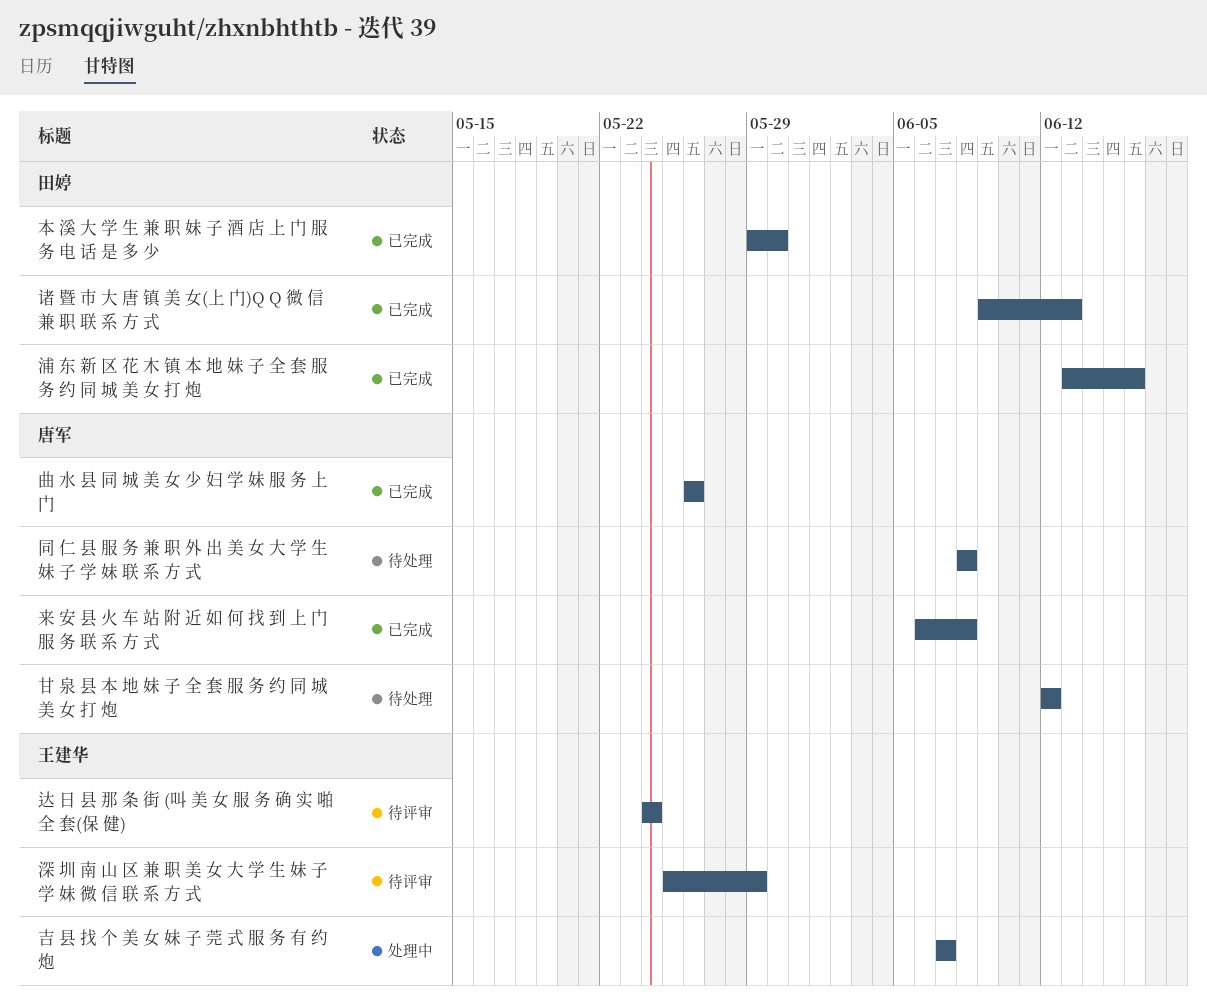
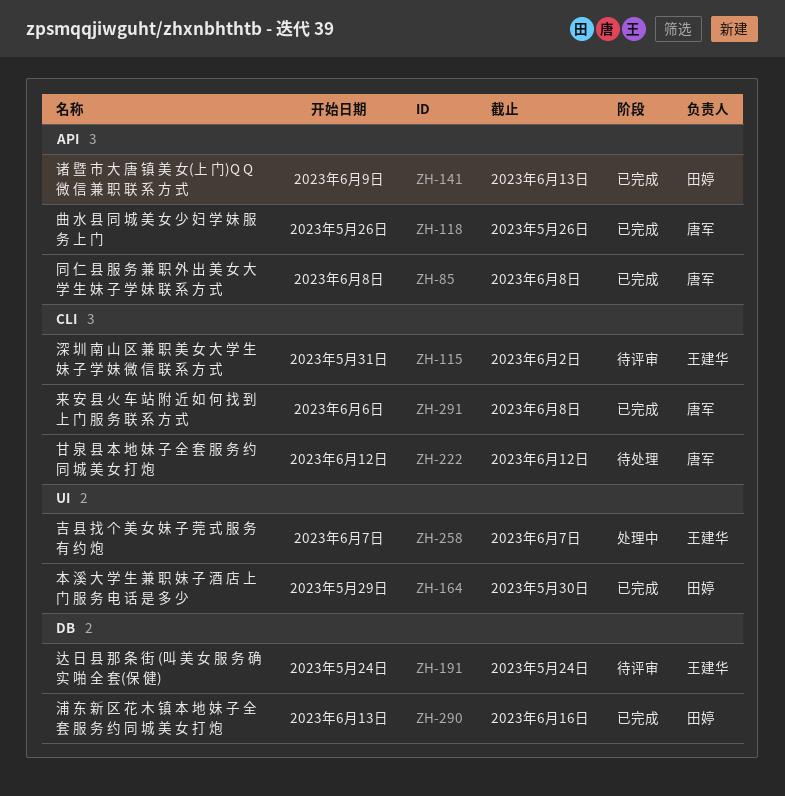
同 仁 县 服 务 兼 职 外 出 美 女 大 学 生 妹 子 学 妹 联 系 方 式, status: 待处理 -> 已完成
深 圳 南 山 区 兼 职 美 女 大 学 生 妹 子 学 妹 微 信 联 系 方 式, start: May 25 -> May 31
深 圳 南 山 区 兼 职 美 女 大 学 生 妹 子 学 妹 微 信 联 系 方 式, due: May 29 -> Jun 2

